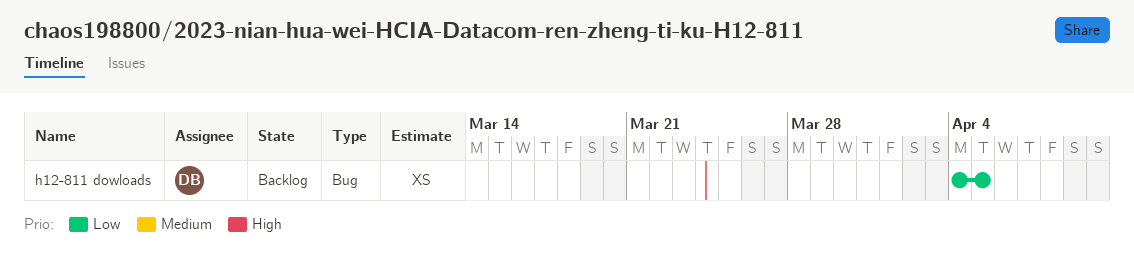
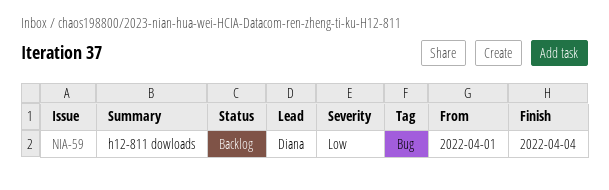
h12-811 dowloads, start: Apr 4 -> Apr 1
h12-811 dowloads, due: Apr 5 -> Apr 4

